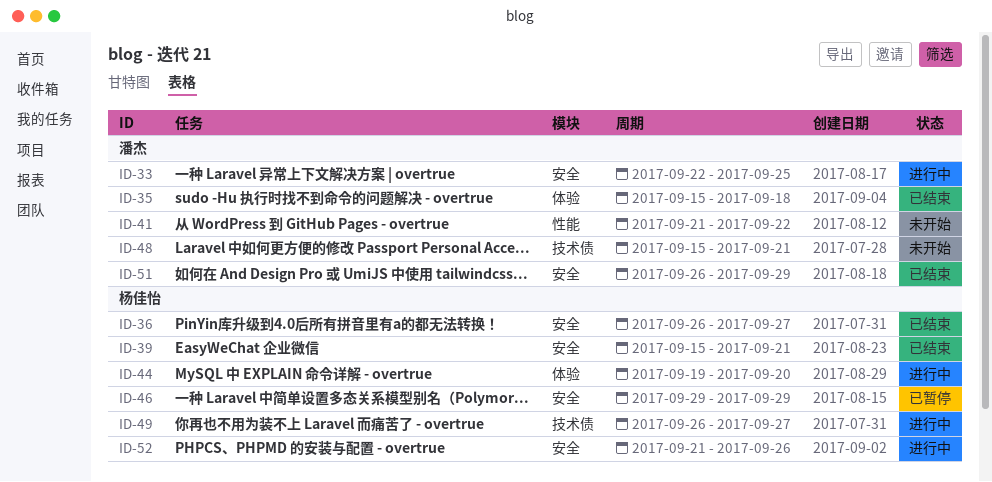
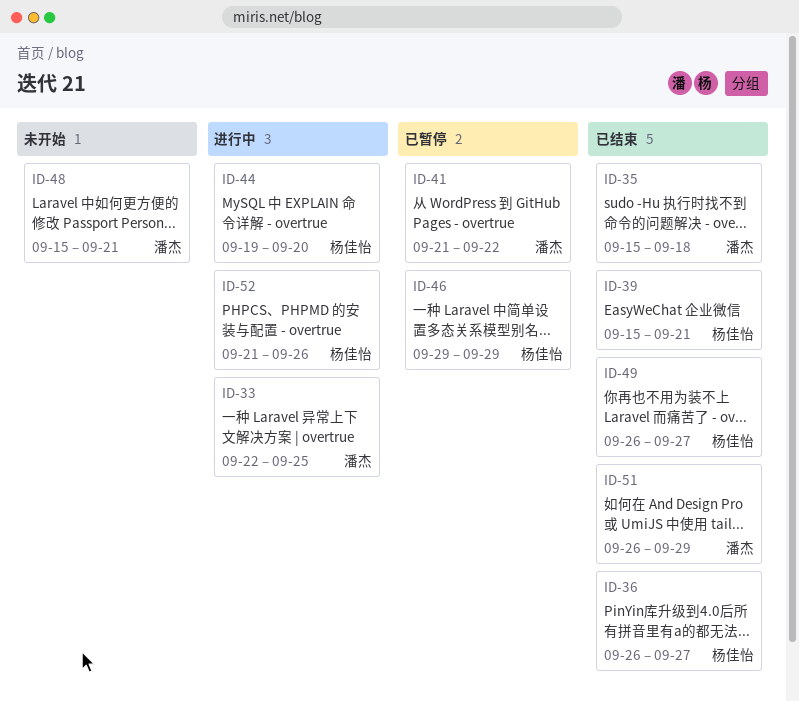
ID-41, status: 未开始 -> 已暂停
ID-49, status: 进行中 -> 已结束

